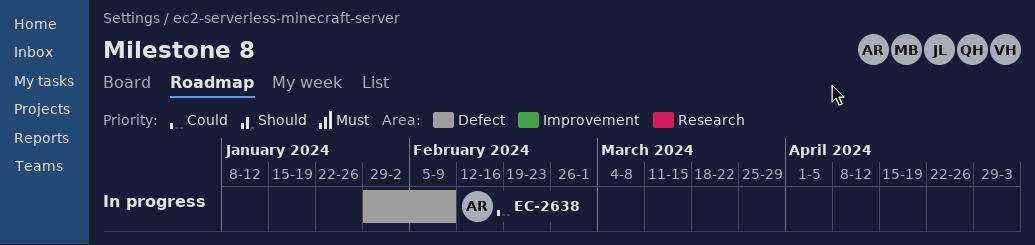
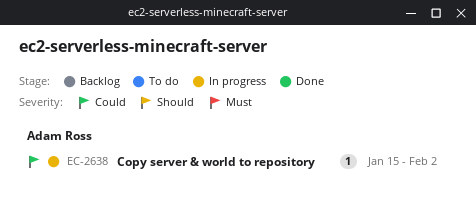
EC-2638, start: Jan 29 -> Jan 15
EC-2638, due: Feb 9 -> Feb 2

